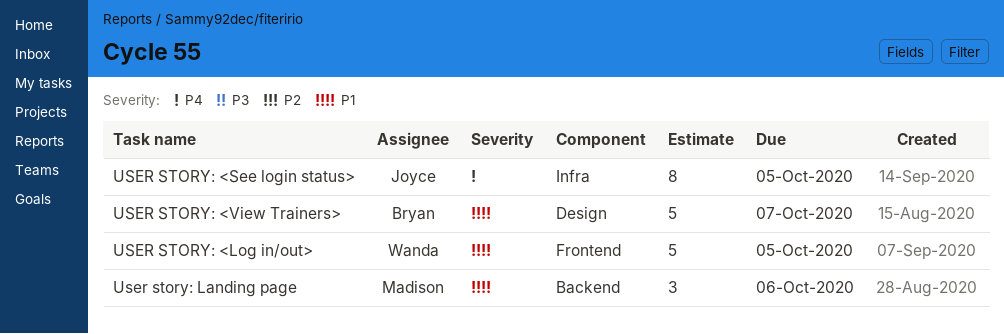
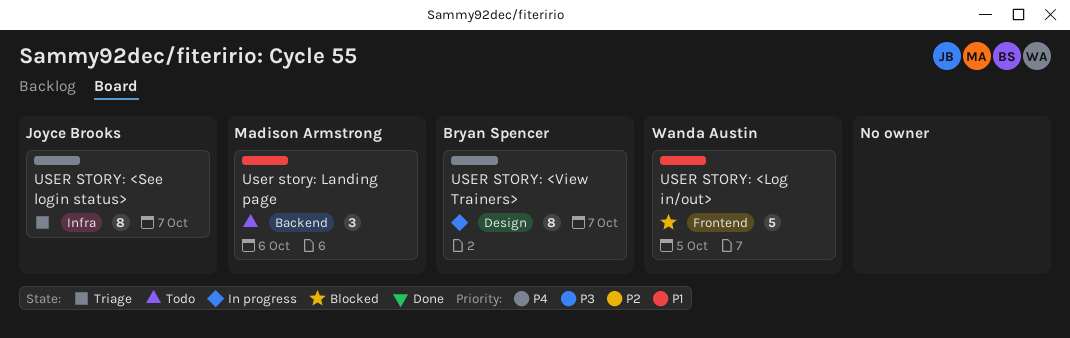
USER STORY: <See login status>, due: Oct 5 -> Oct 7
USER STORY: <View Trainers>, priority: P1 -> P4
USER STORY: <View Trainers>, estimate: 5 -> 8

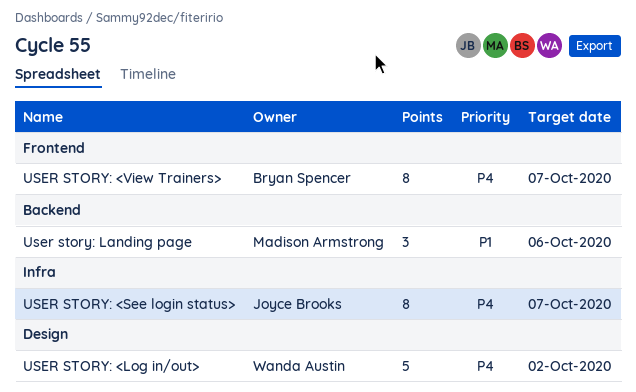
USER STORY: <Log in/out>, priority: P1 -> P4
USER STORY: <Log in/out>, label: Frontend -> Design
USER STORY: <Log in/out>, due: Oct 5 -> Oct 2
USER STORY: <View Trainers>, label: Design -> Frontend

